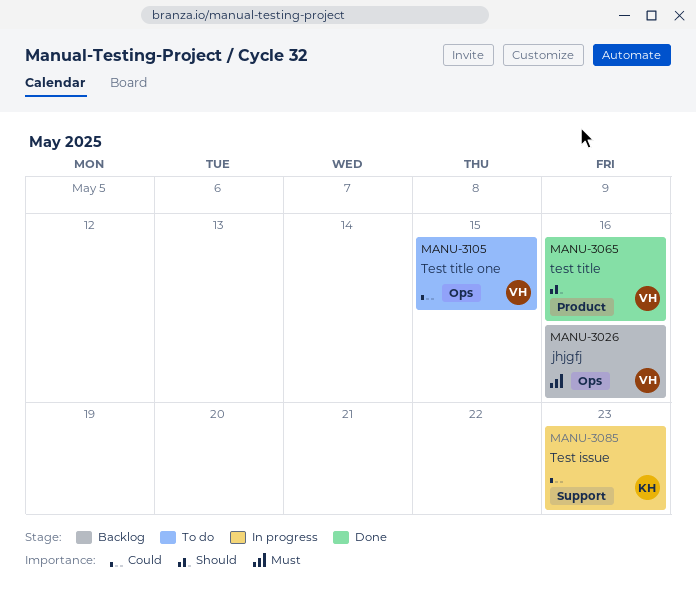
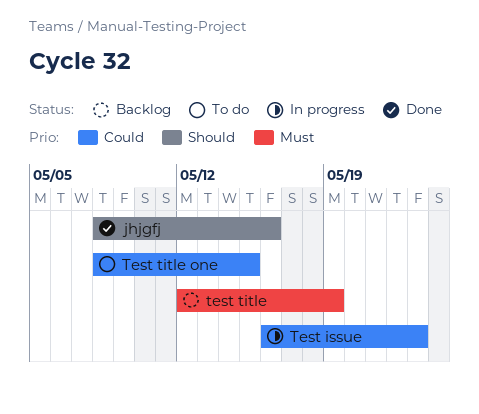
jhjgfj, status: Backlog -> Done
jhjgfj, priority: Must -> Should
test title, status: Done -> Backlog
test title, priority: Should -> Must
test title, due: May 16 -> May 19

